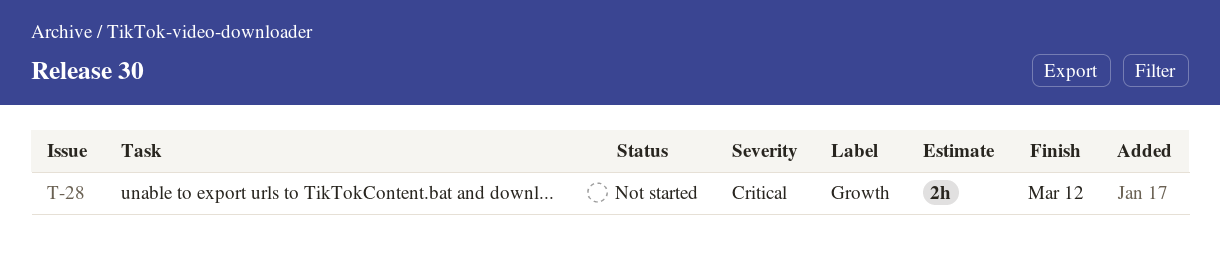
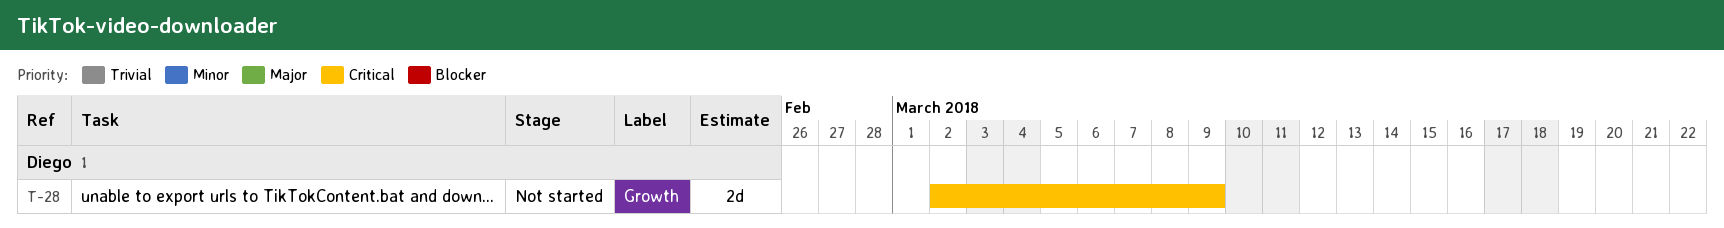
T-28, estimate: 2h -> 2d
T-28, due: Mar 12 -> Mar 9

